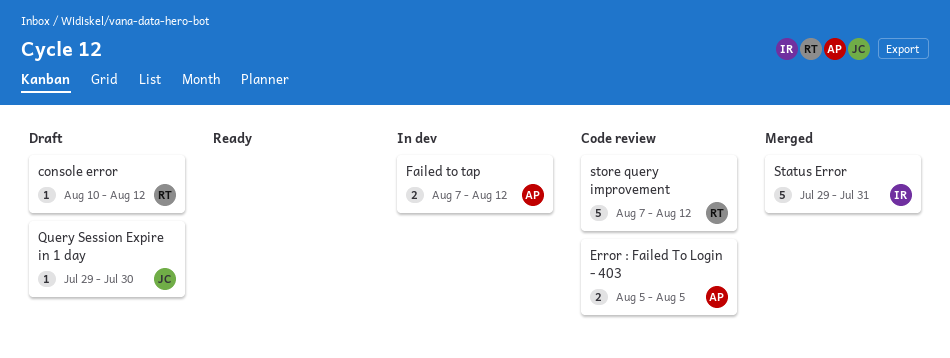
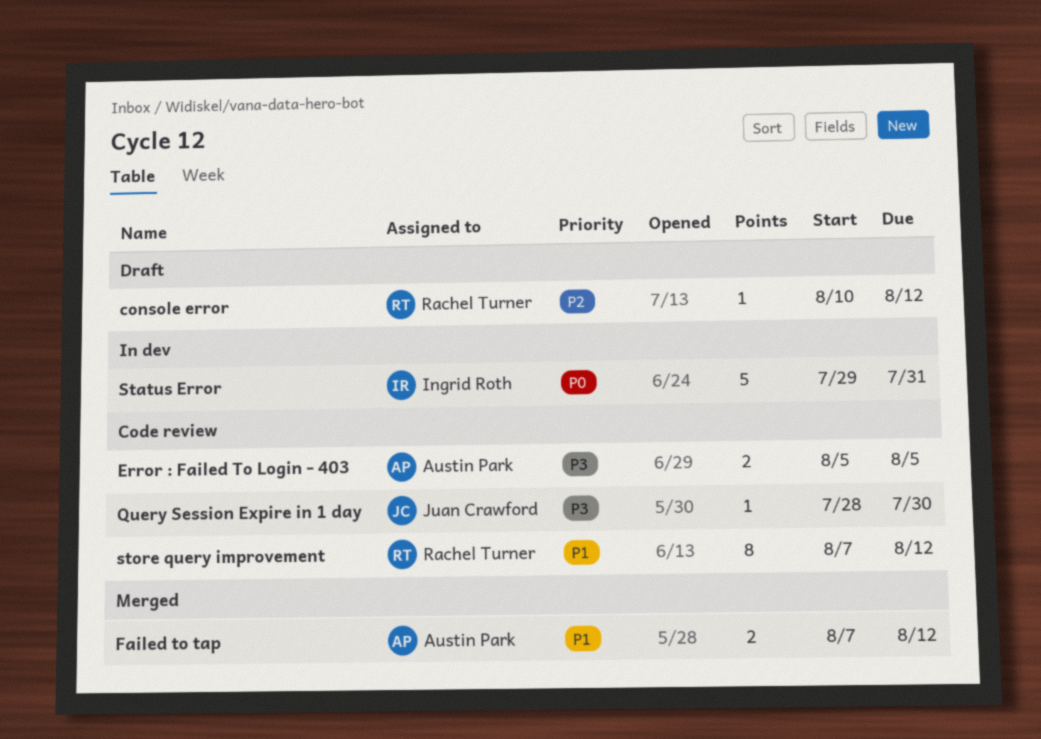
Failed to tap, status: In dev -> Merged
Query Session Expire in 1 day, status: Draft -> Code review
Query Session Expire in 1 day, start: Jul 29 -> Jul 28
Status Error, status: Merged -> In dev
store query improvement, estimate: 5 -> 8

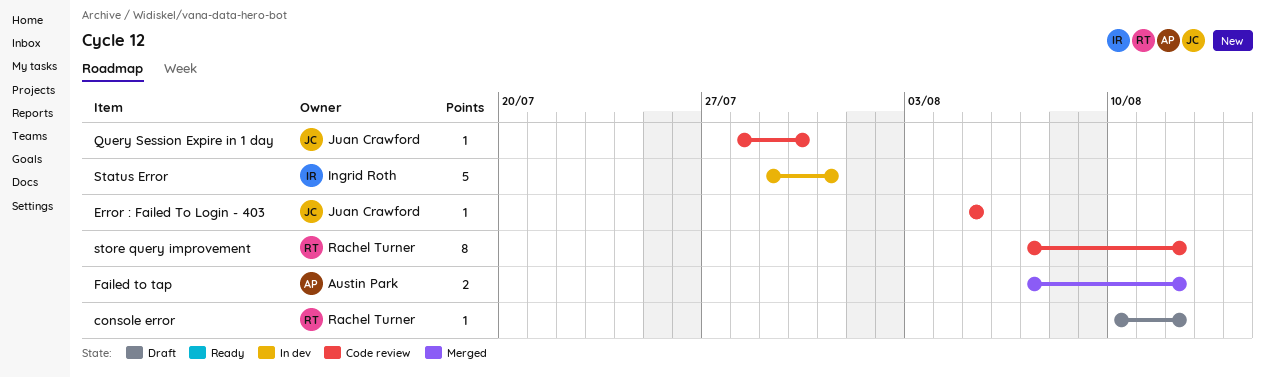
Error : Failed To Login - 403, owner: Austin Park -> Juan Crawford
Error : Failed To Login - 403, estimate: 2 -> 1

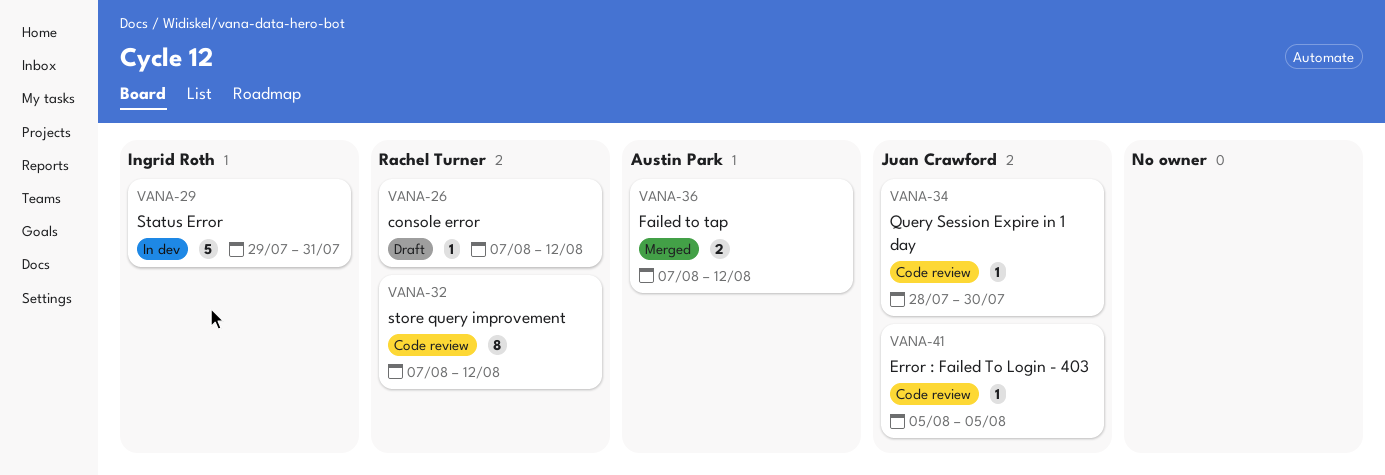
console error, start: Aug 10 -> Aug 7

